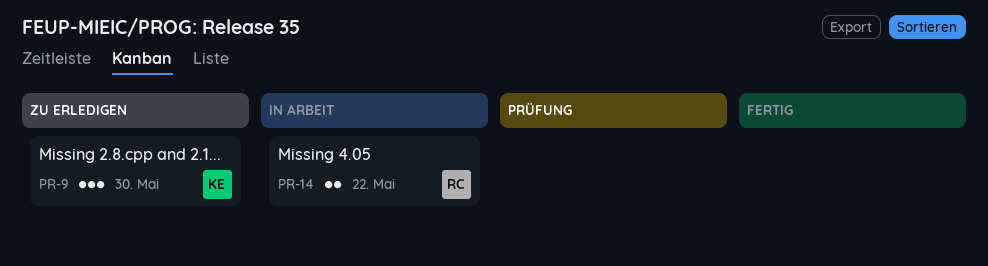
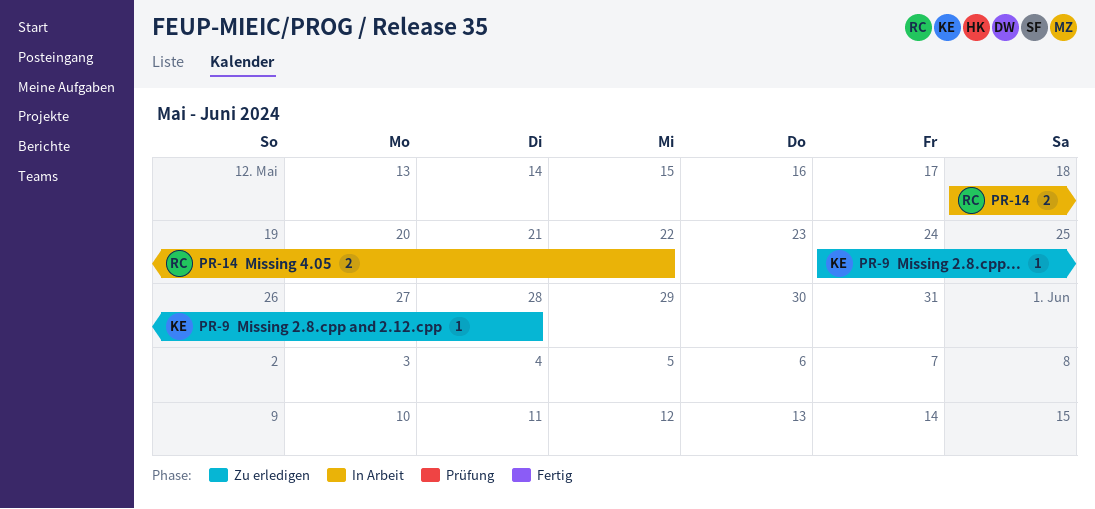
PR-9, estimate: 3 -> 1
PR-9, due: May 30 -> May 28

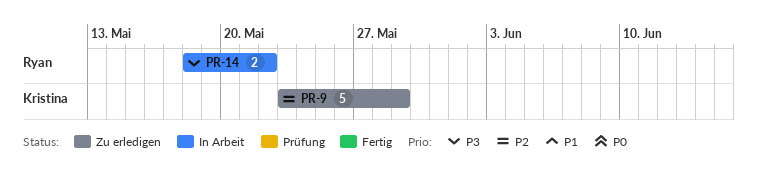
PR-9, estimate: 1 -> 5
PR-9, start: May 24 -> May 23
PR-9, due: May 28 -> May 29

